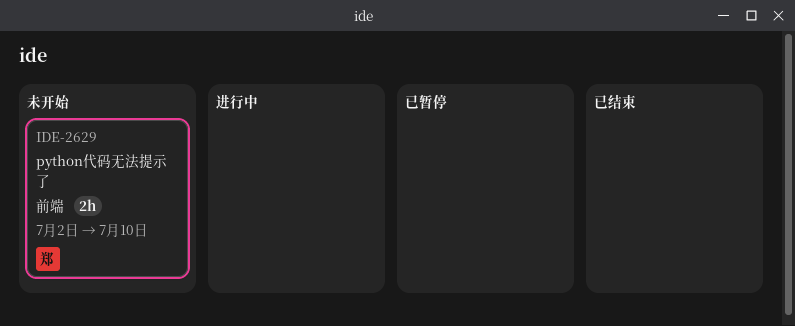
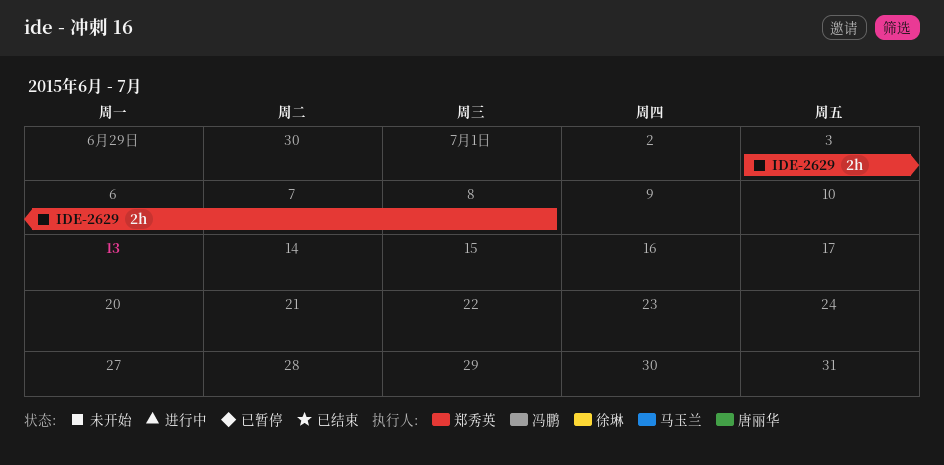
IDE-2629, start: Jul 2 -> Jul 3
IDE-2629, due: Jul 10 -> Jul 8

